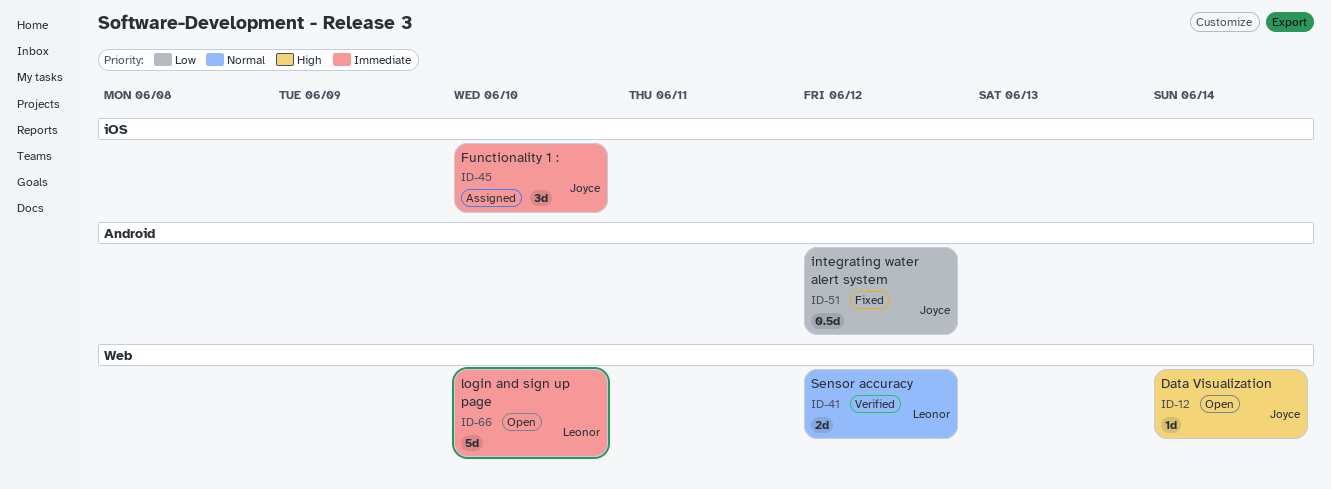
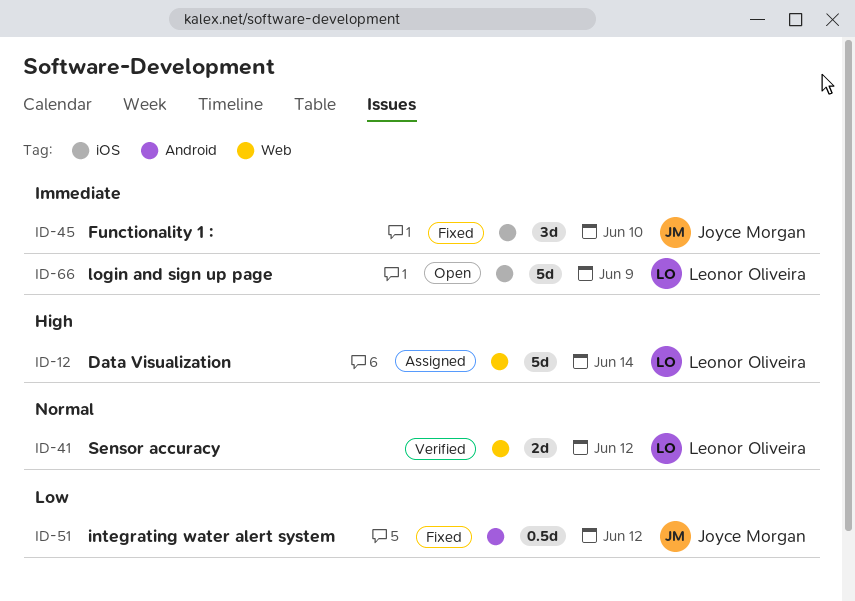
ID-12, status: Open -> Assigned
ID-12, owner: Joyce Morgan -> Leonor Oliveira
ID-12, estimate: 1d -> 5d
ID-45, status: Assigned -> Fixed
ID-66, label: Web -> iOS
ID-66, due: Jun 10 -> Jun 9

